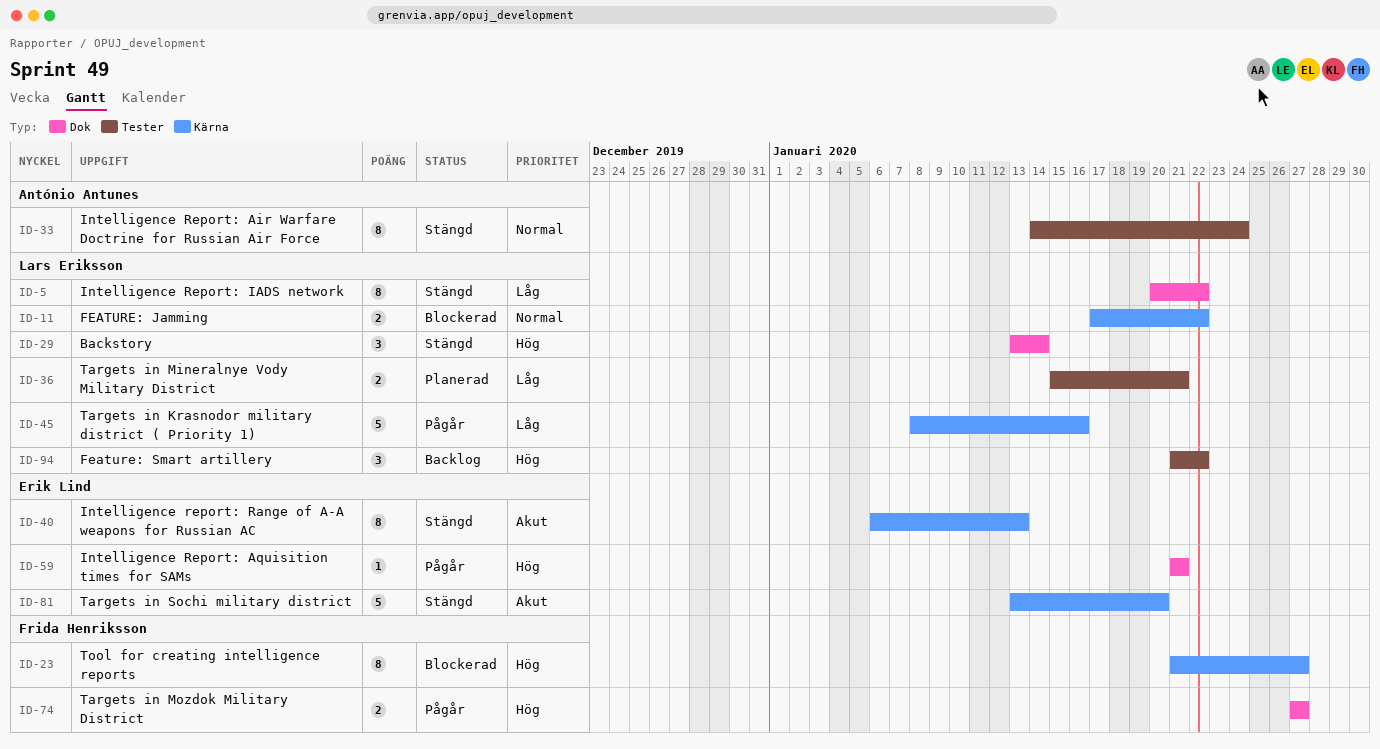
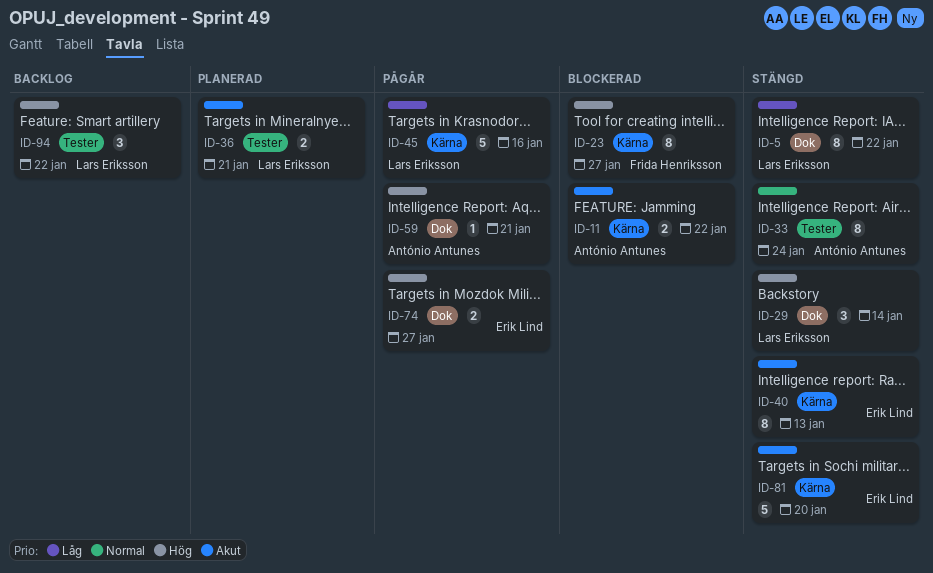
ID-11, owner: Lars Eriksson -> António Antunes
ID-11, priority: Normal -> Akut
ID-36, priority: Låg -> Akut
ID-59, owner: Erik Lind -> António Antunes
ID-74, owner: Frida Henriksson -> Erik Lind

